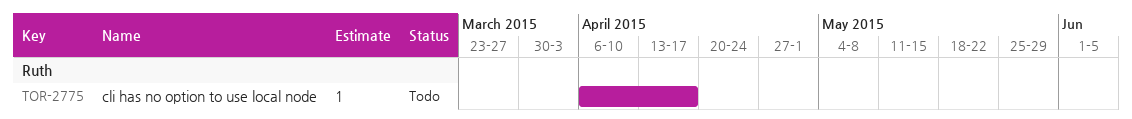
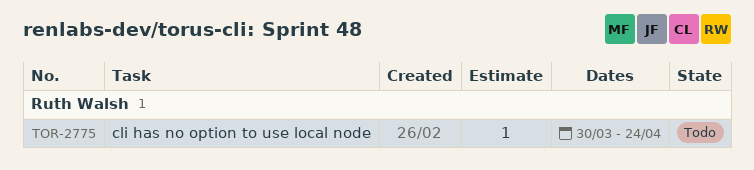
TOR-2775, start: Apr 6 -> Mar 30
TOR-2775, due: Apr 17 -> Apr 24

